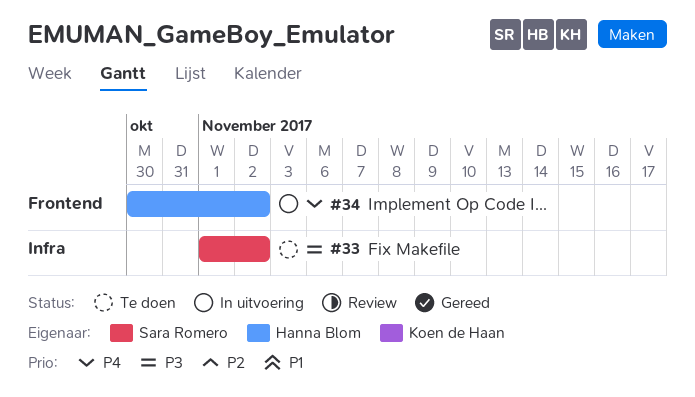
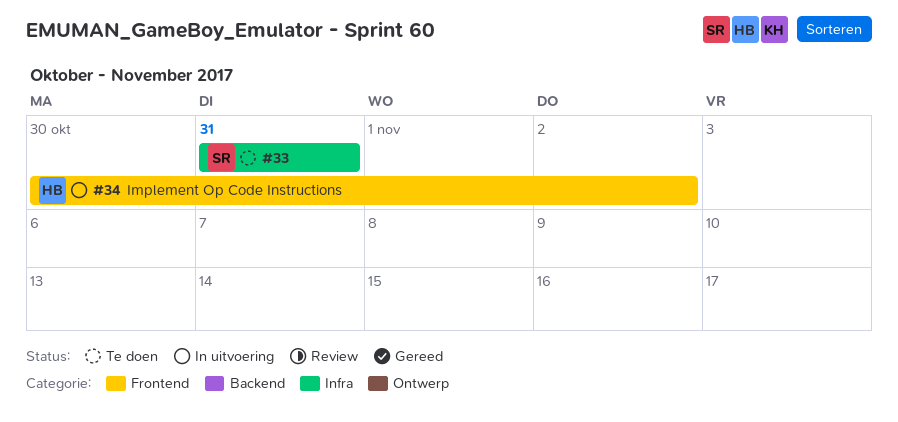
#33, start: Nov 1 -> Oct 31
#33, due: Nov 2 -> Oct 31

